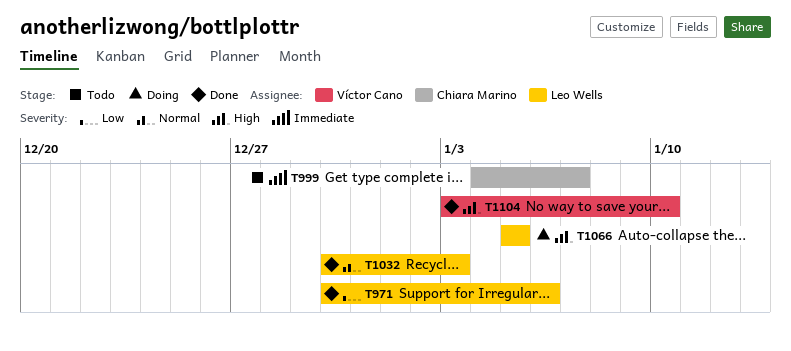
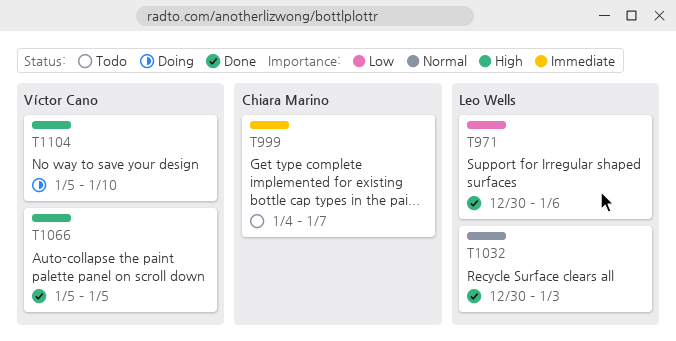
T1066, status: Doing -> Done
T1066, owner: Leo Wells -> Víctor Cano
T1104, status: Done -> Doing
T1104, start: Jan 3 -> Jan 5

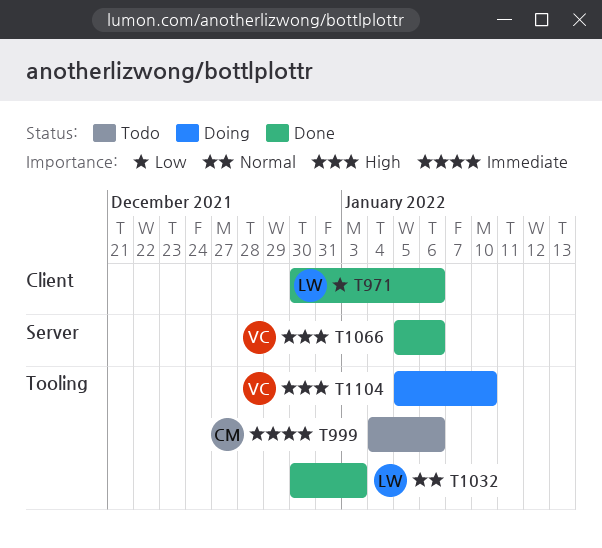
T999, due: Jan 7 -> Jan 6
T1066, due: Jan 5 -> Jan 6

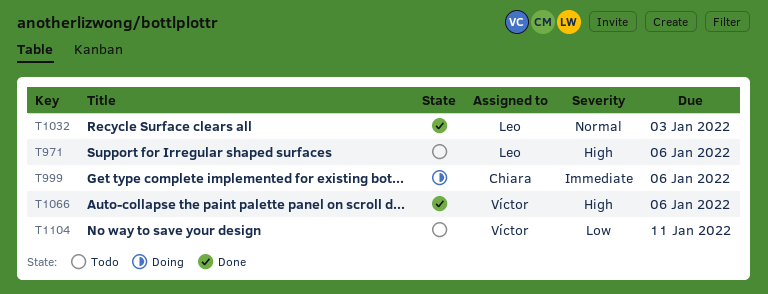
T971, status: Done -> Todo
T971, priority: Low -> High
T999, status: Todo -> Doing
T1104, status: Doing -> Todo
T1104, priority: High -> Low
T1104, due: Jan 10 -> Jan 11

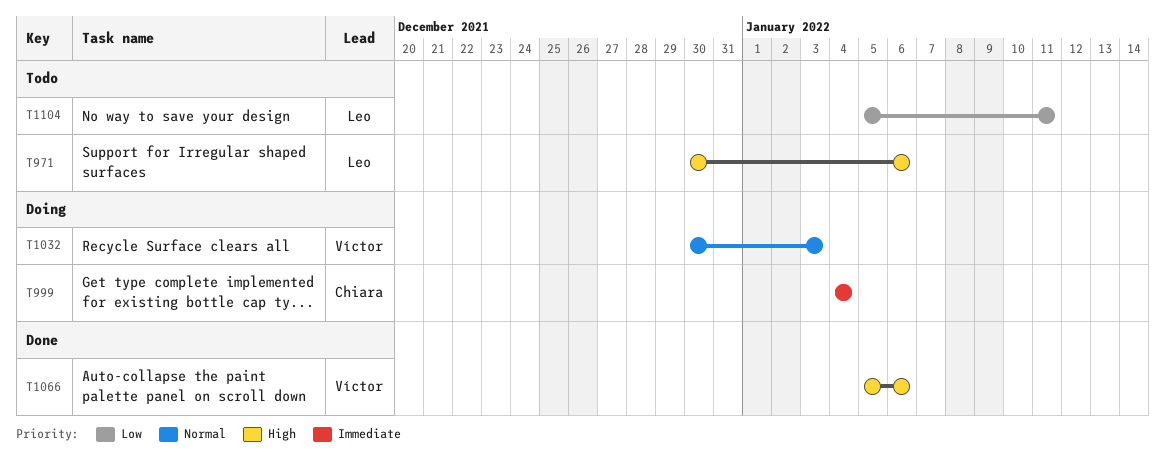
T999, due: Jan 6 -> Jan 4
T1032, status: Done -> Doing
T1032, owner: Leo -> Víctor
T1104, owner: Víctor -> Leo

